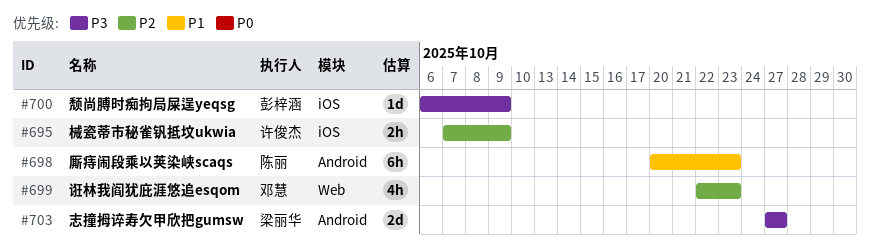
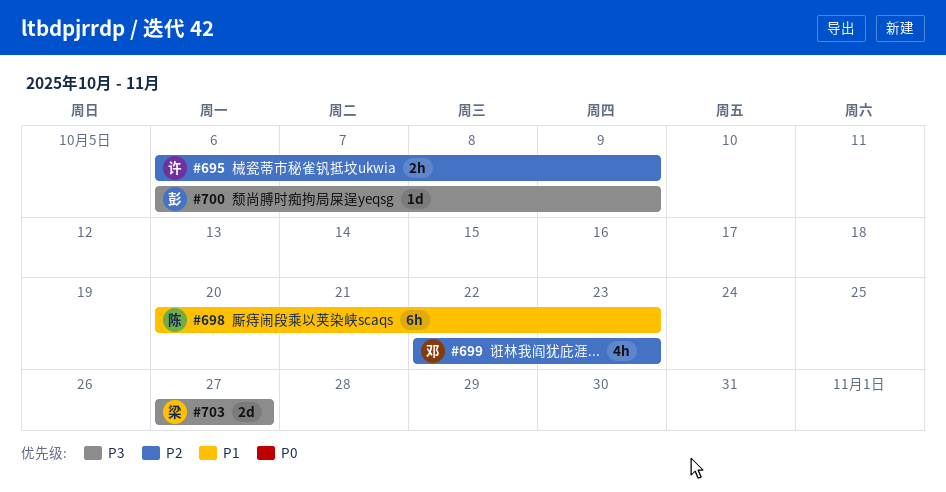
#695, start: Oct 7 -> Oct 6

